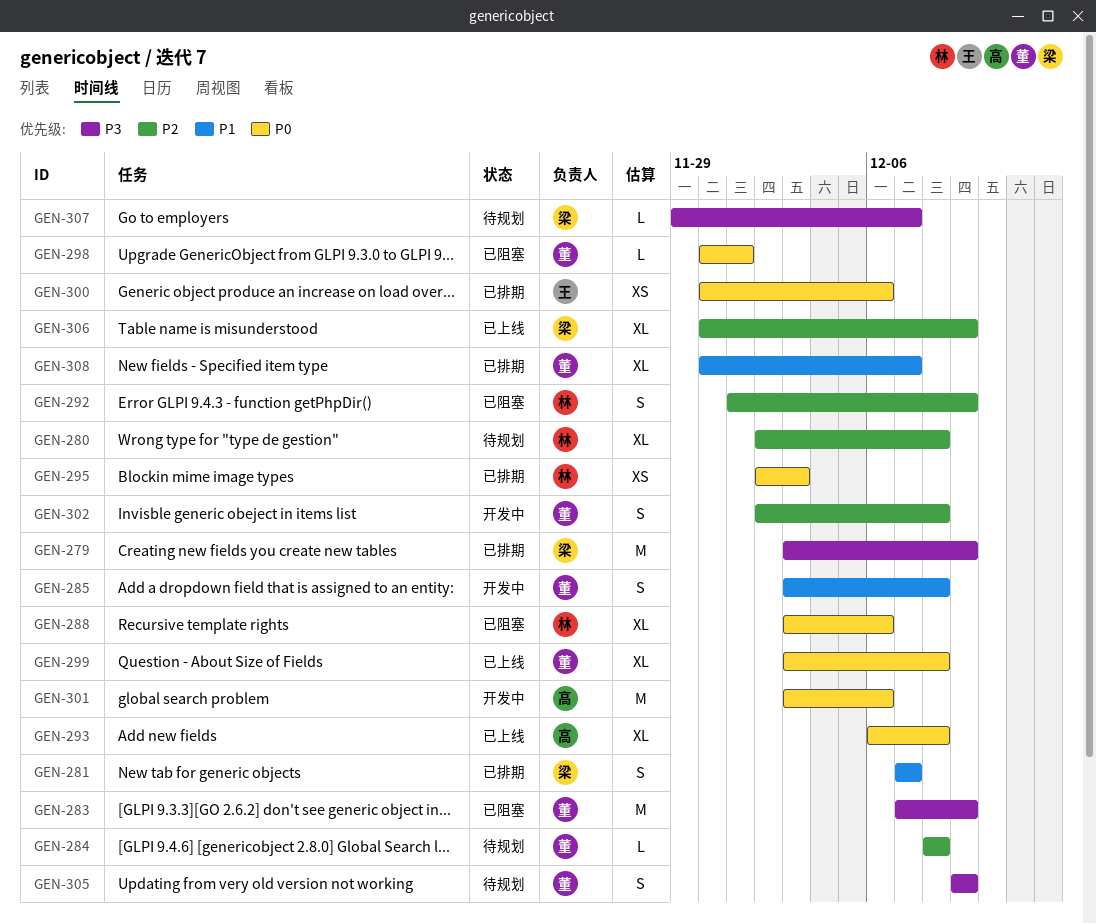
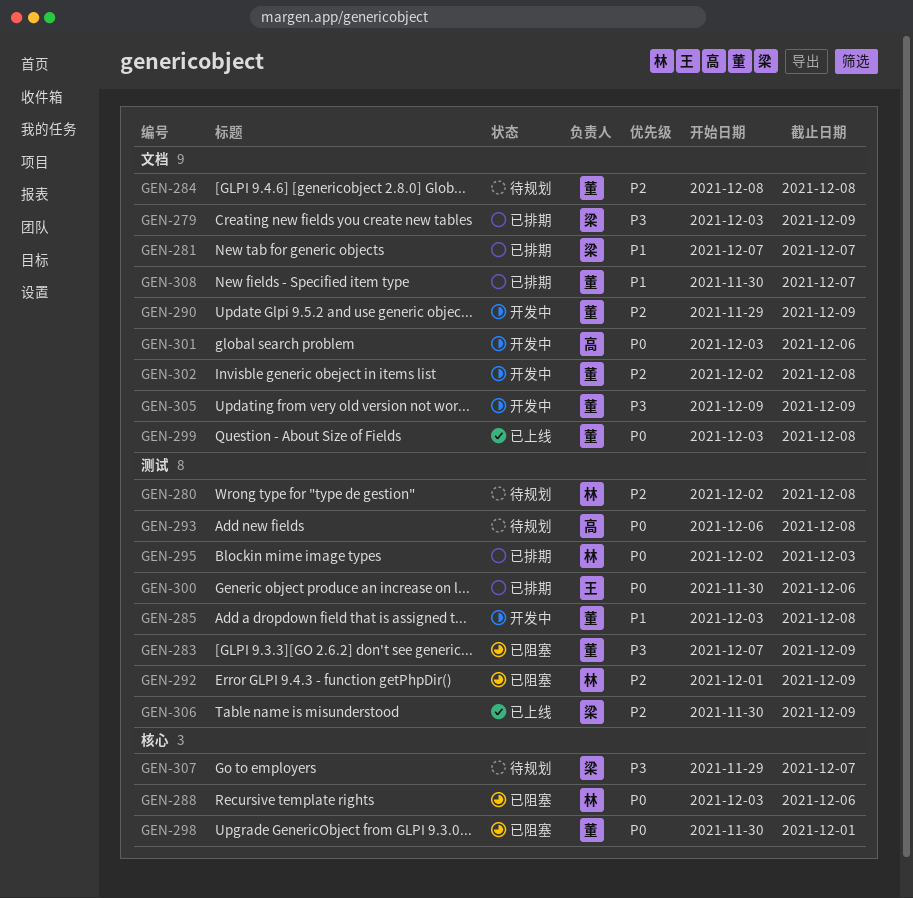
GEN-290: none -> present
GEN-293, status: 已上线 -> 待规划
GEN-305, status: 待规划 -> 开发中

